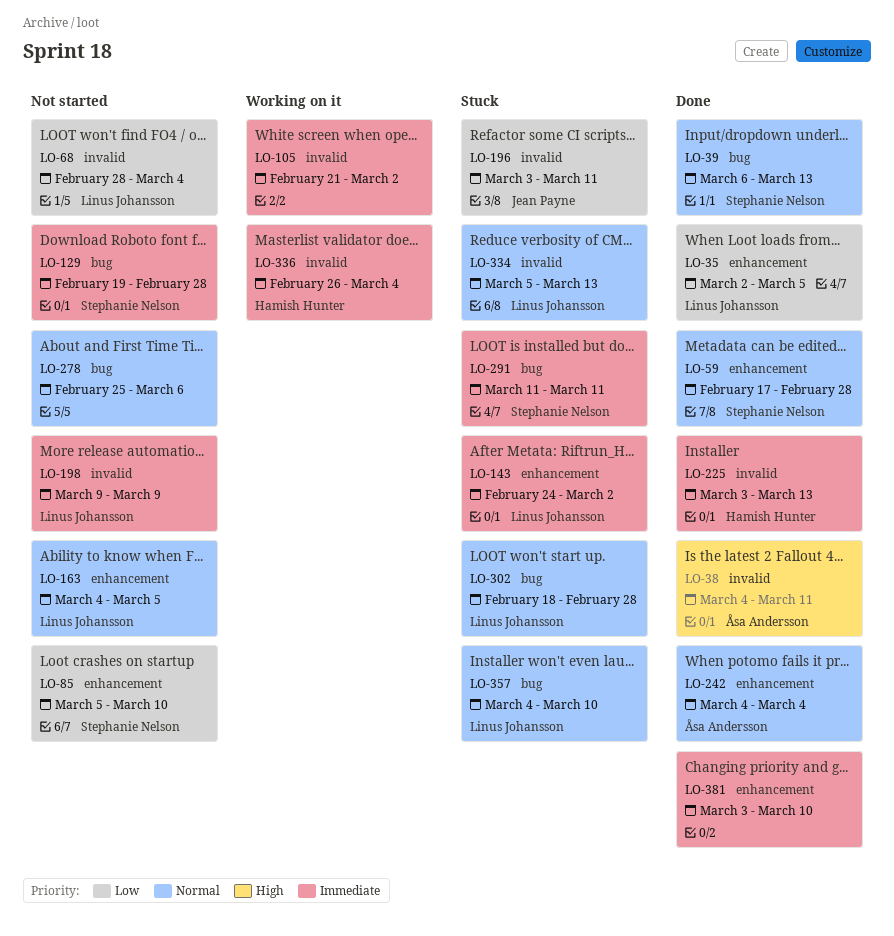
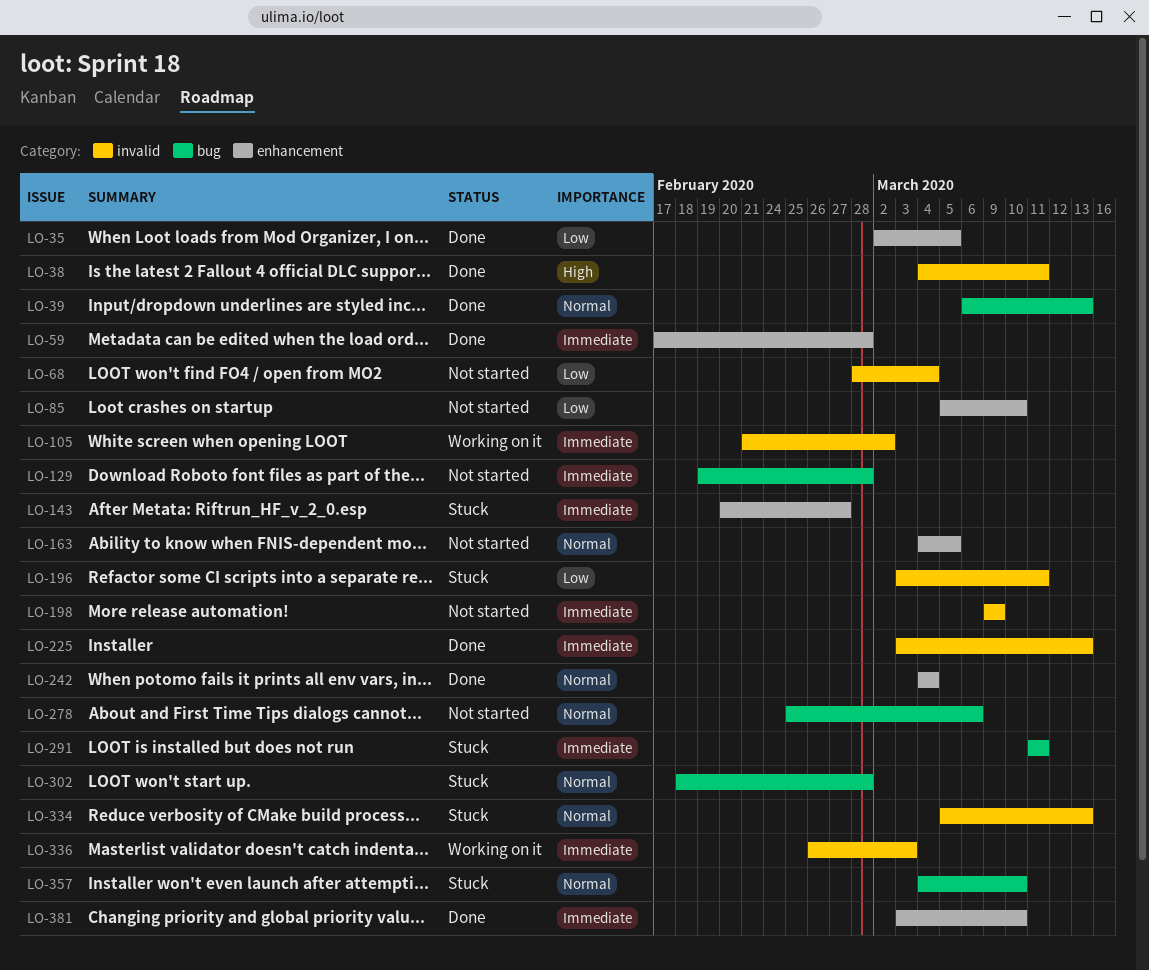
LO-59, priority: Normal -> Immediate
LO-143, start: Feb 24 -> Feb 20
LO-143, due: Mar 2 -> Feb 27
LO-336, due: Mar 4 -> Mar 3

